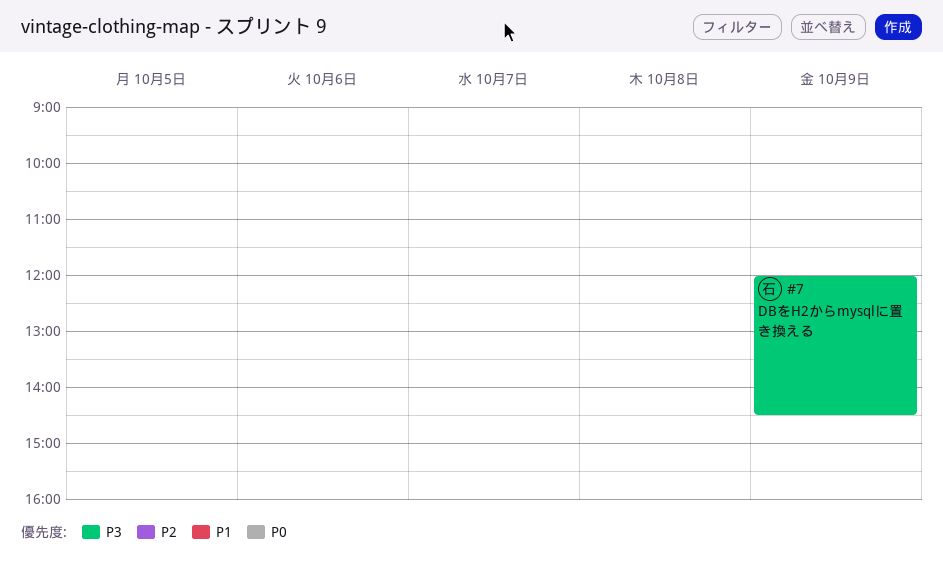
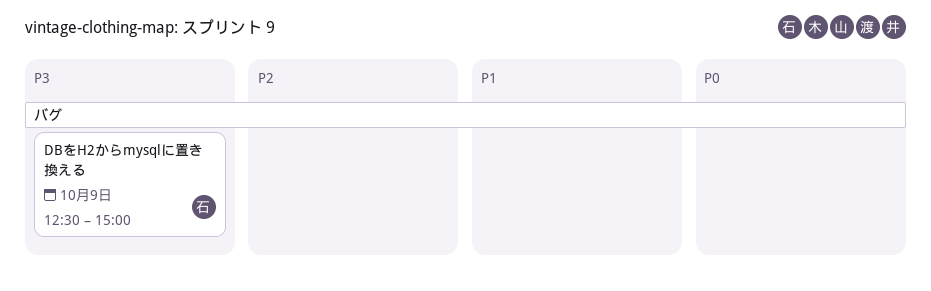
DBをH2からmysqlに置き換える, begins: 12:00 -> 12:30
DBをH2からmysqlに置き換える, ends: 14:30 -> 15:00

